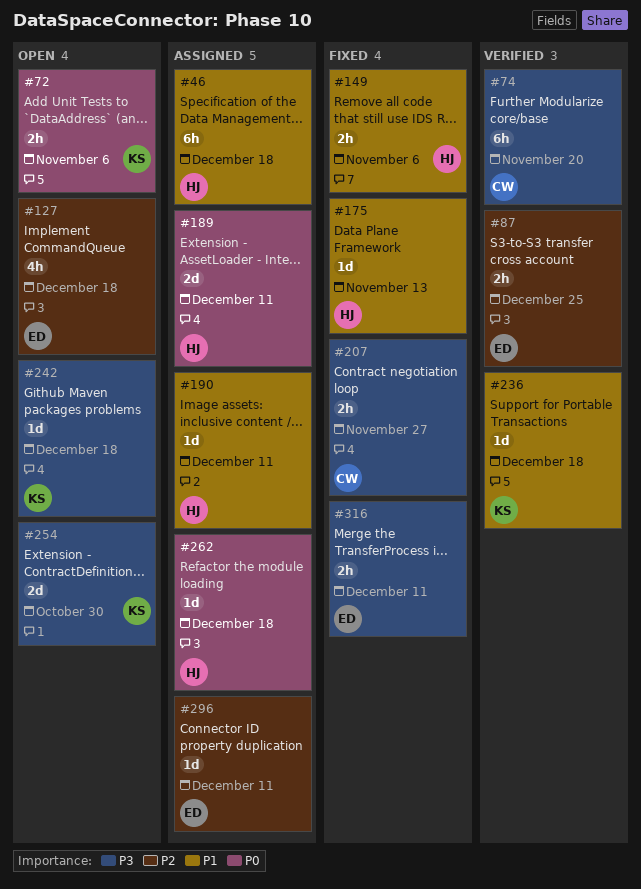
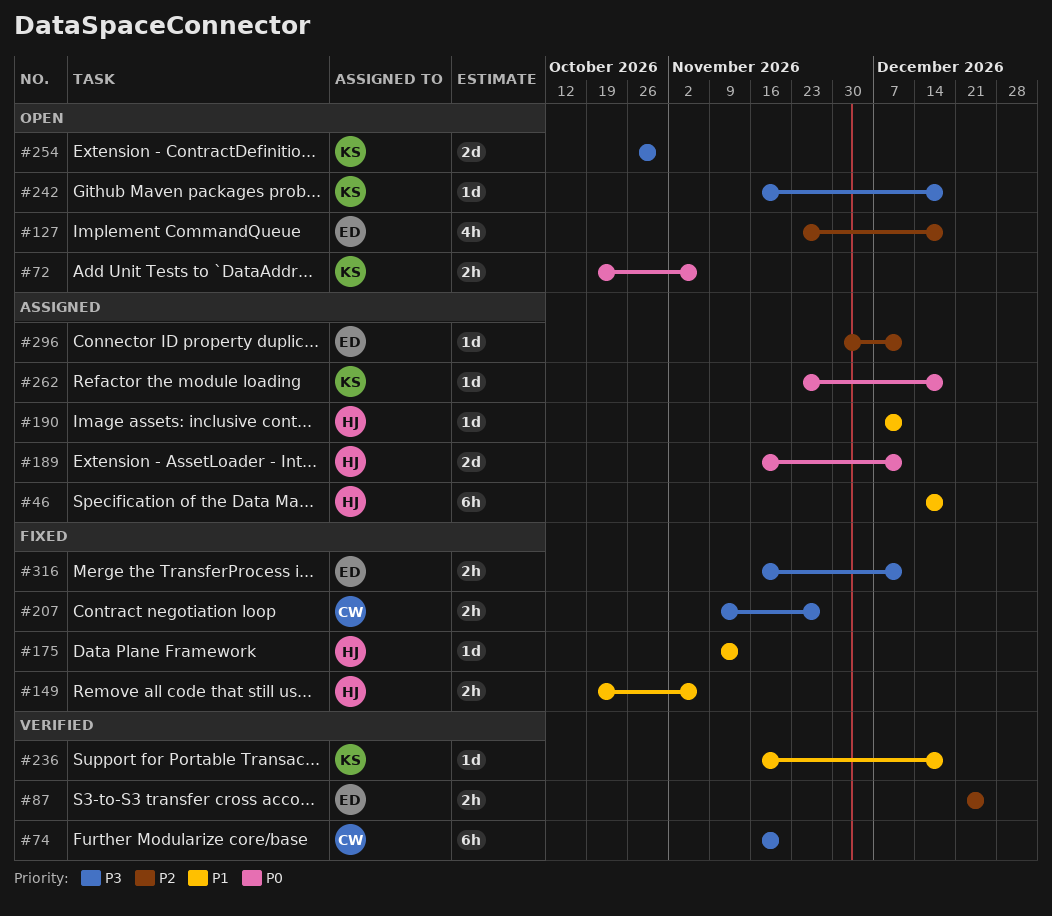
#262, owner: HJ -> KS

